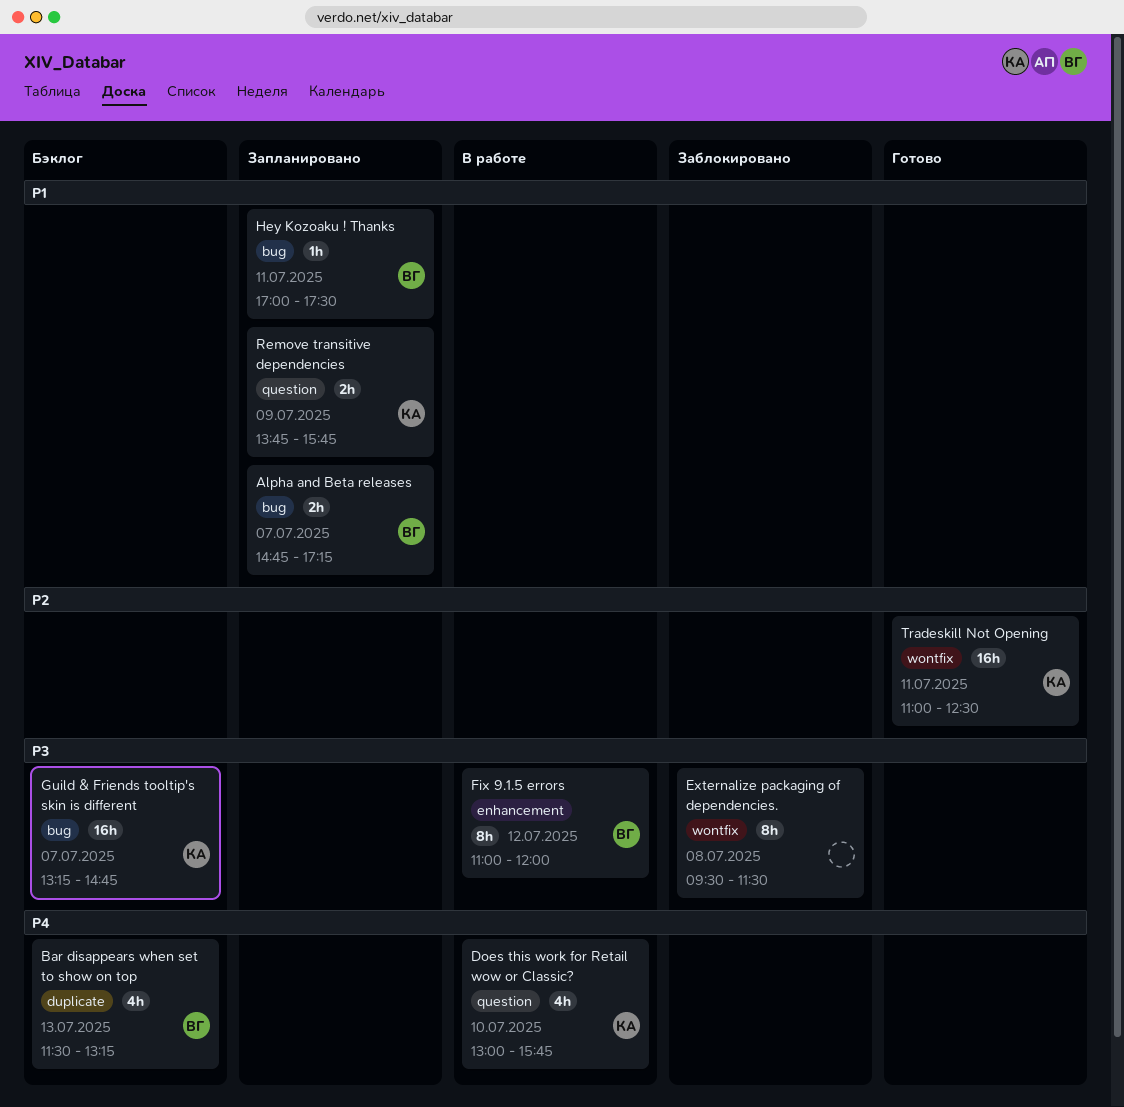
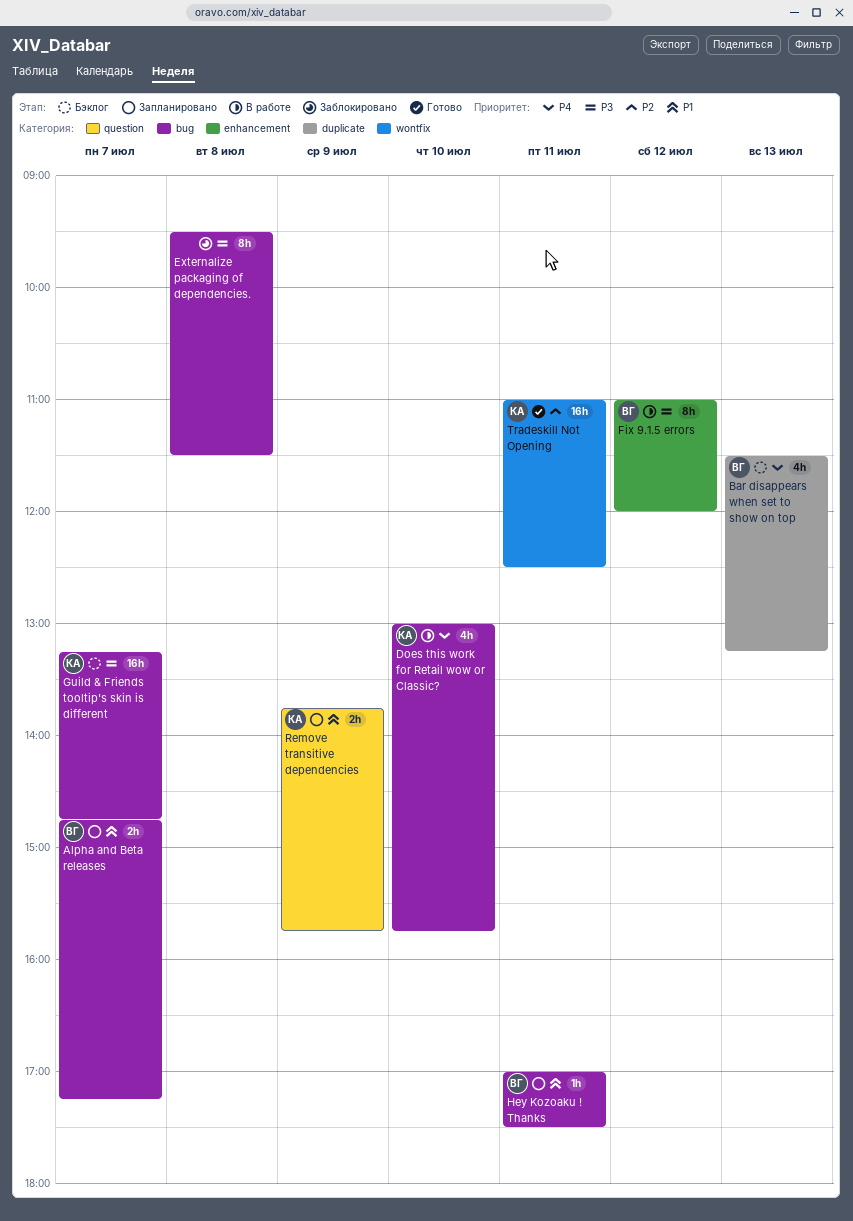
Does this work for Retail wow or Classic?, label: question -> bug
Externalize packaging of dependencies., label: wontfix -> bug

